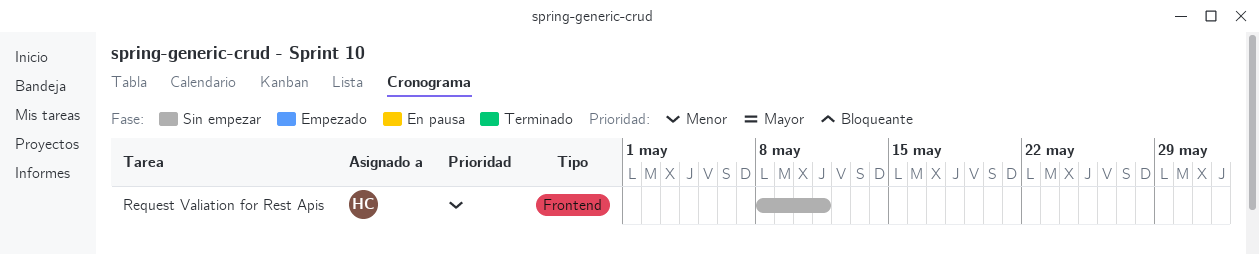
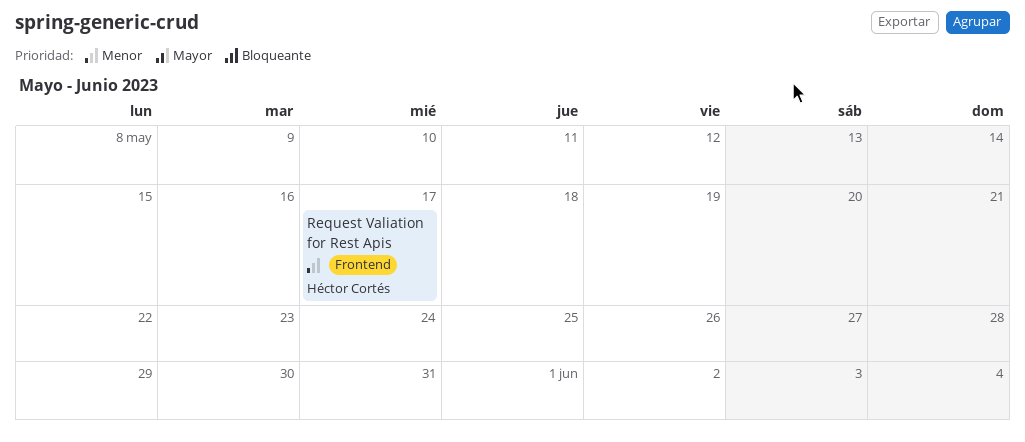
Request Valiation for Rest Apis, due: May 11 -> May 17

